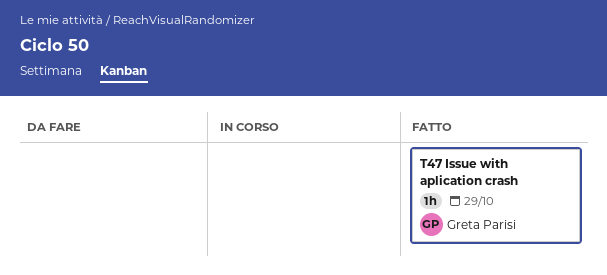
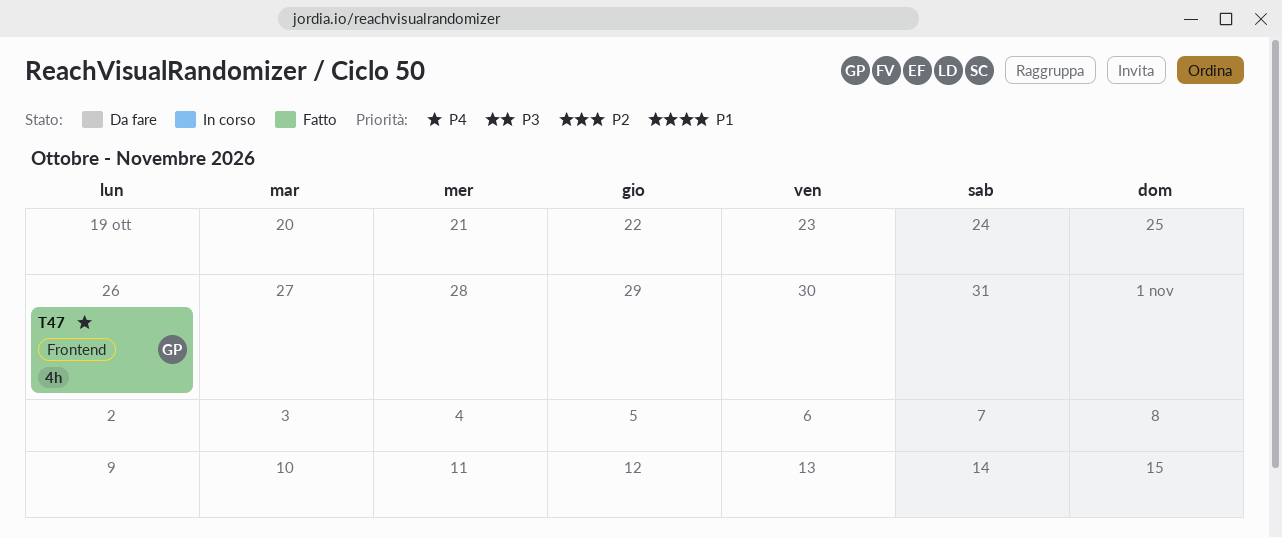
T47, estimate: 1h -> 4h
T47, due: Oct 29 -> Oct 26

